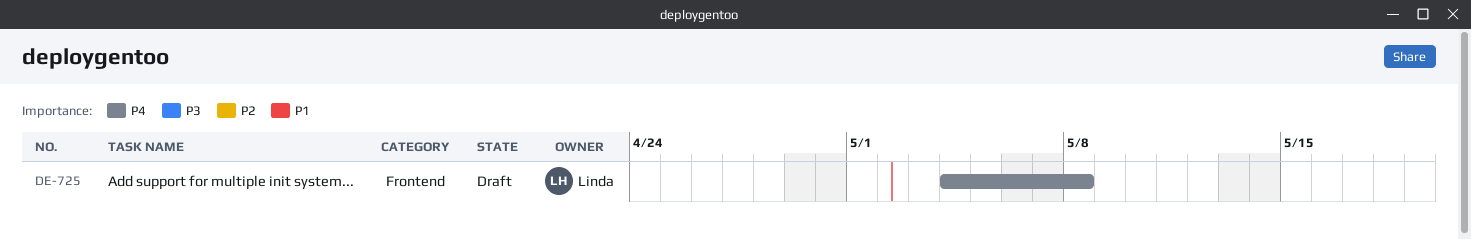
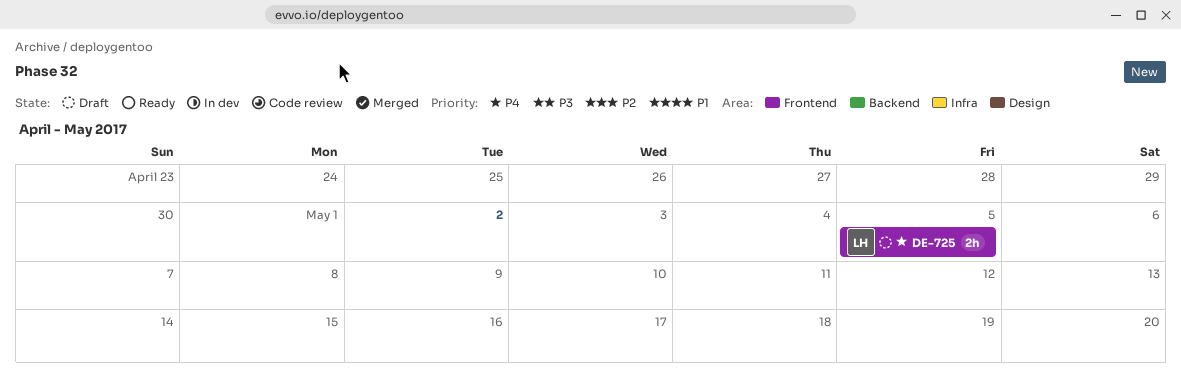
DE-725, start: May 4 -> May 5
DE-725, due: May 8 -> May 5

